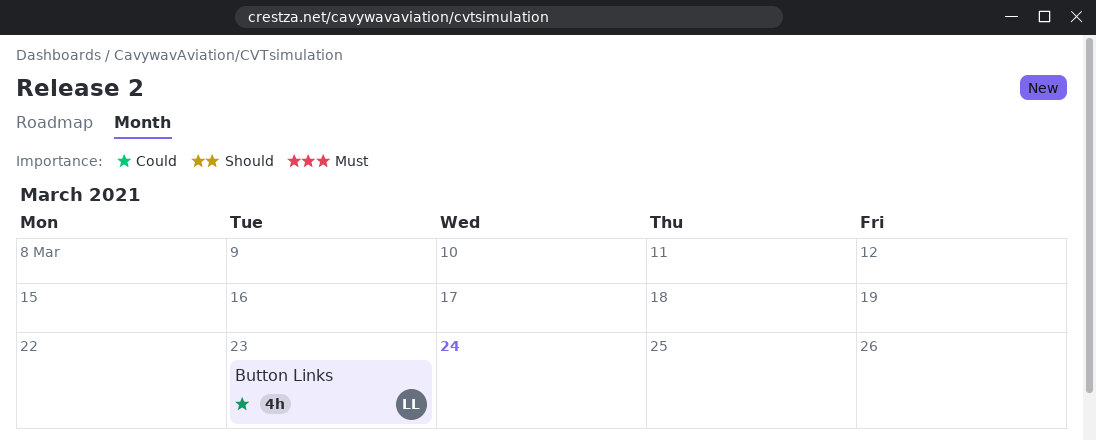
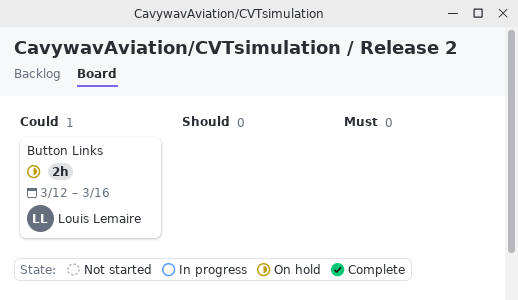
Button Links, estimate: 4h -> 2h
Button Links, due: Mar 23 -> Mar 16

